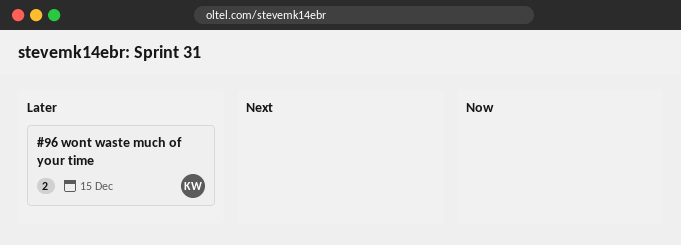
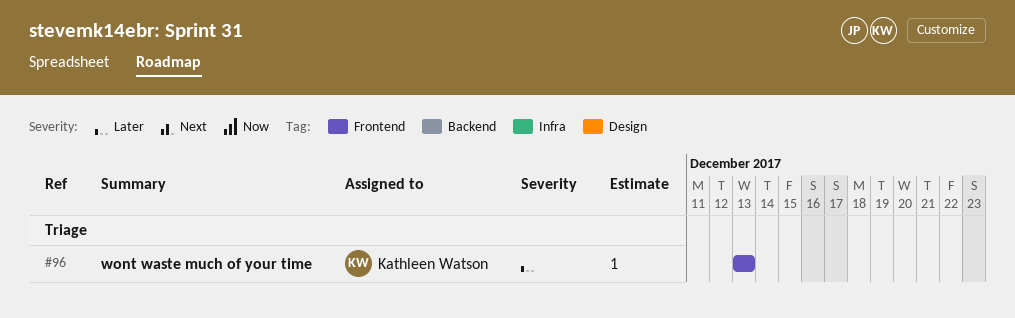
#96, estimate: 2 -> 1
#96, due: Dec 15 -> Dec 13

